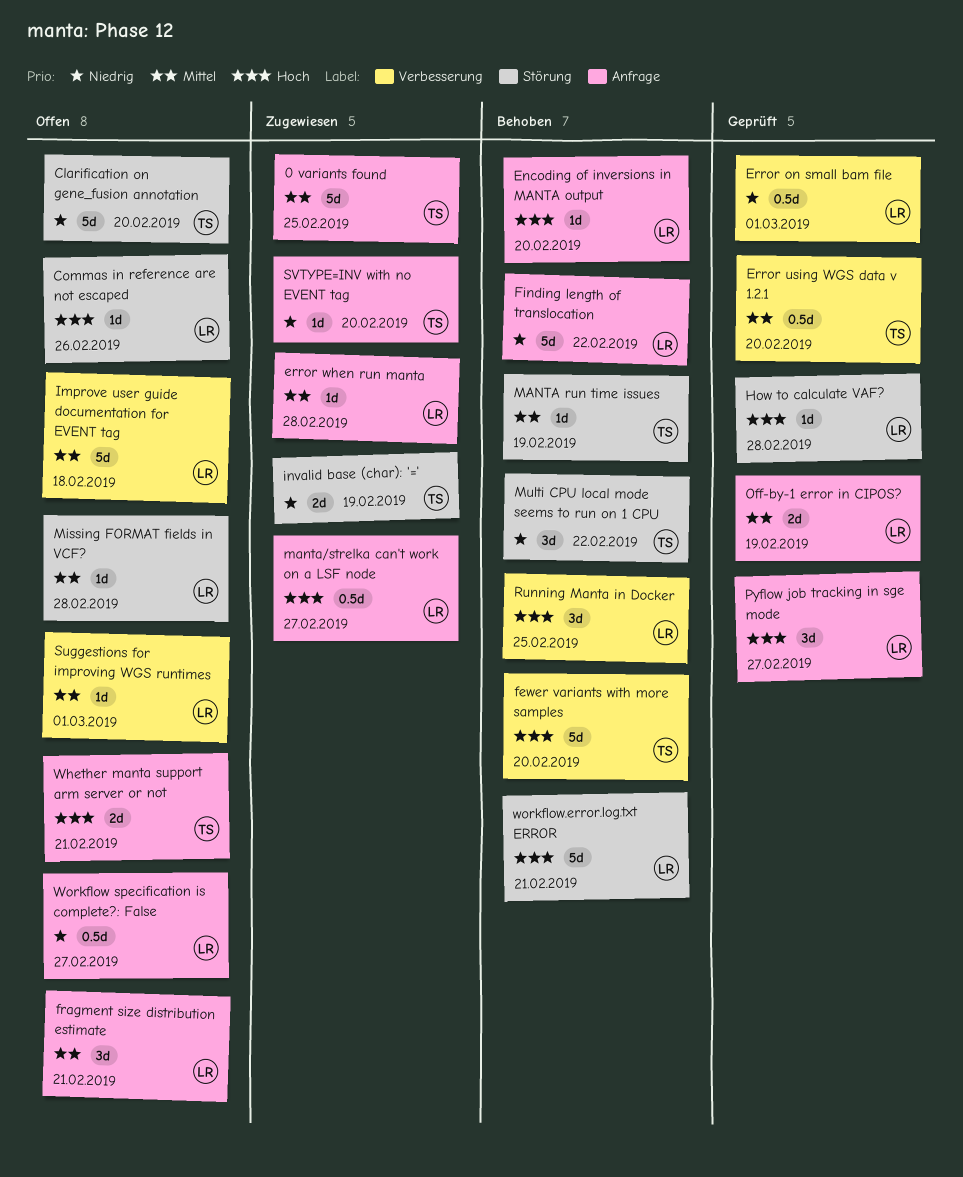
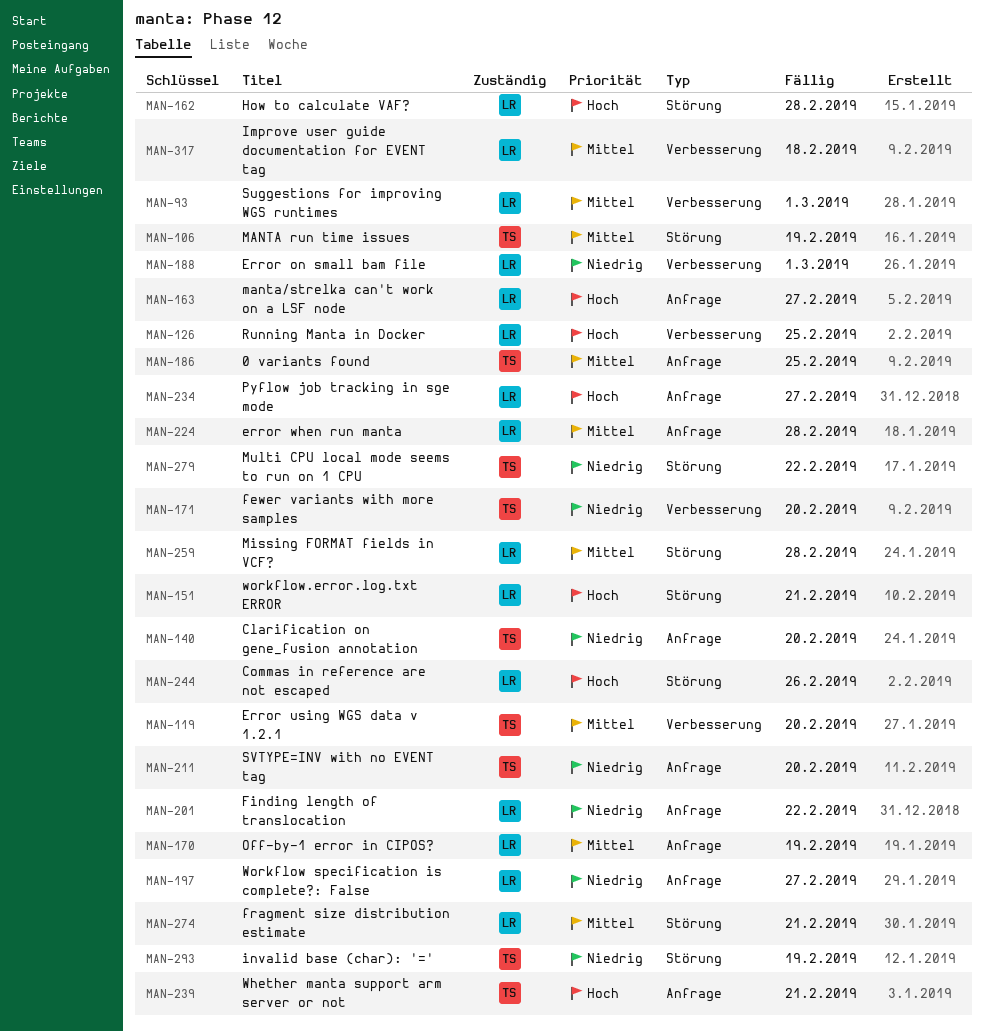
Clarification on gene_fusion annotation, label: Störung -> Anfrage
Encoding of inversions in MANTA output: present -> none
fewer variants with more samples, priority: Hoch -> Niedrig
fragment size distribution estimate, label: Anfrage -> Störung

